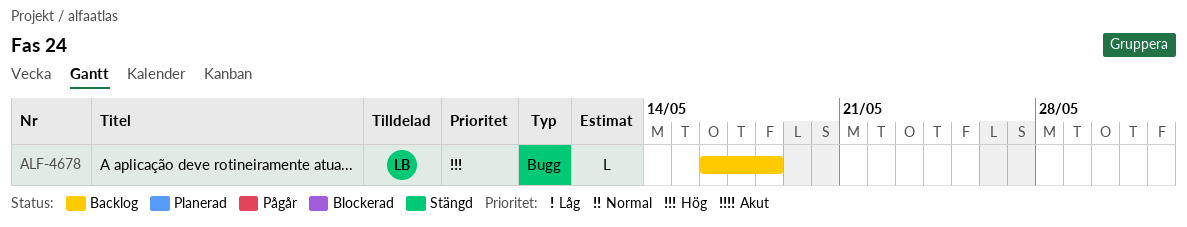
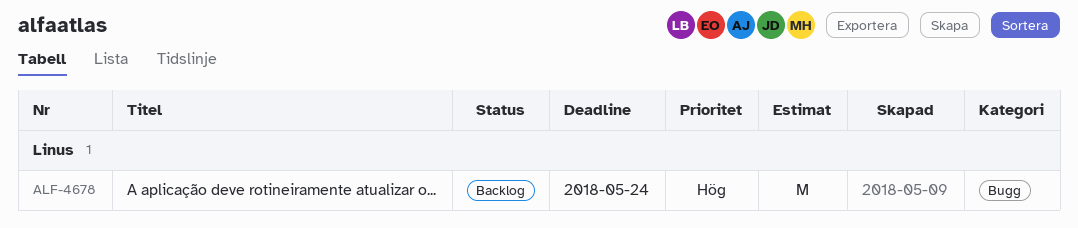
ALF-4678, estimate: L -> M
ALF-4678, due: May 18 -> May 24

